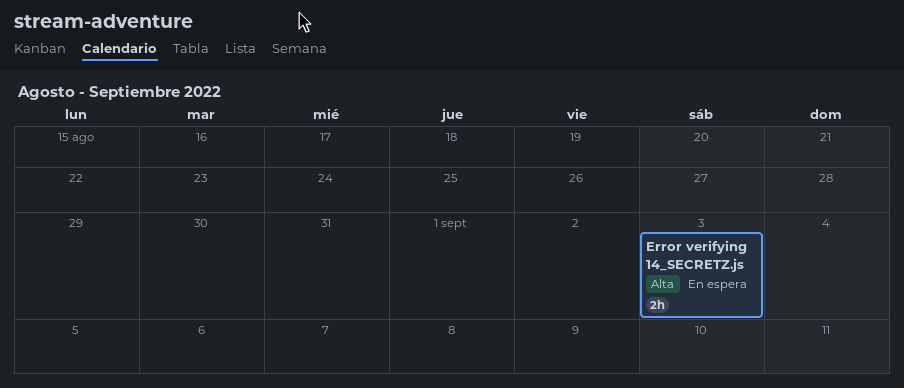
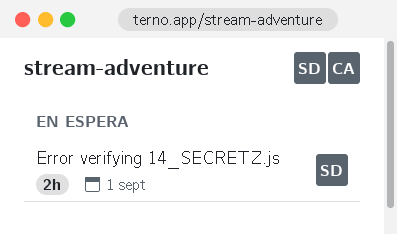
Error verifying 14_SECRETZ.js, due: Sep 3 -> Sep 1

